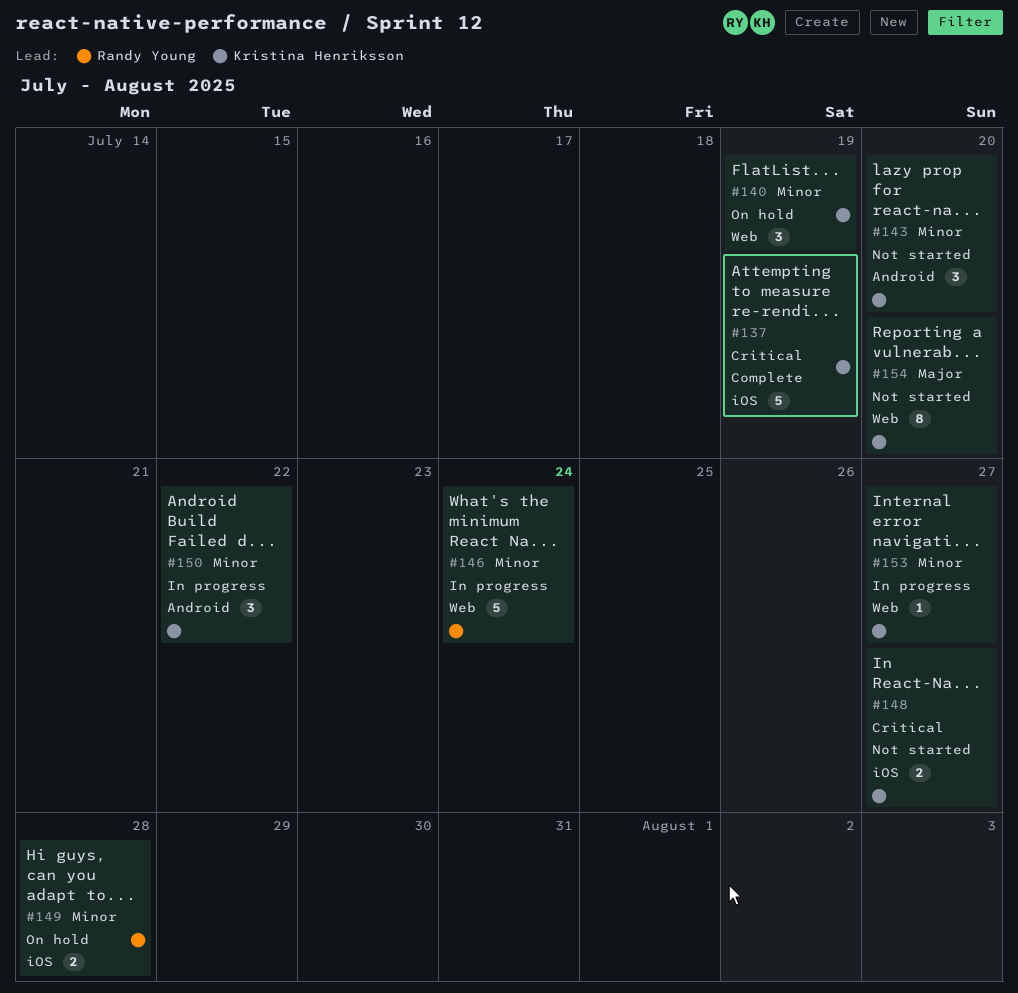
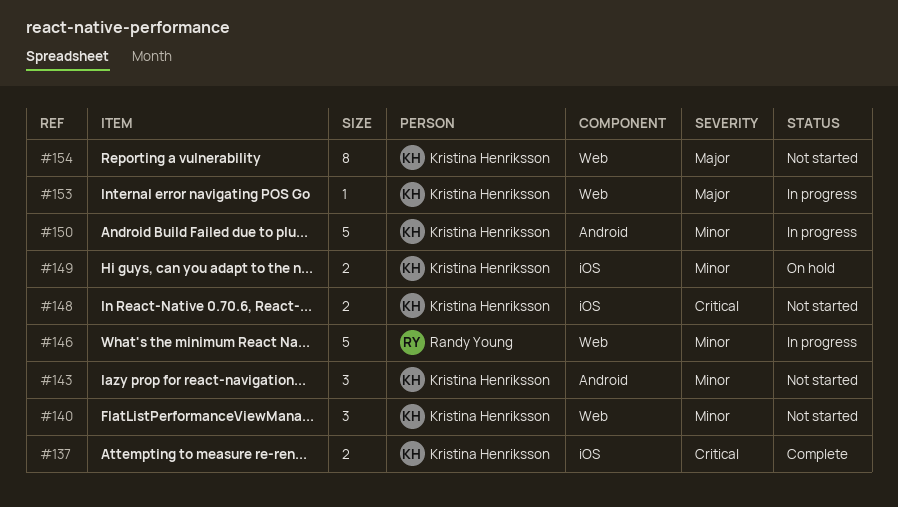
#137, estimate: 5 -> 2
#140, status: On hold -> Not started
#149, owner: Randy Young -> Kristina Henriksson
#150, estimate: 3 -> 5
#153, priority: Minor -> Major

